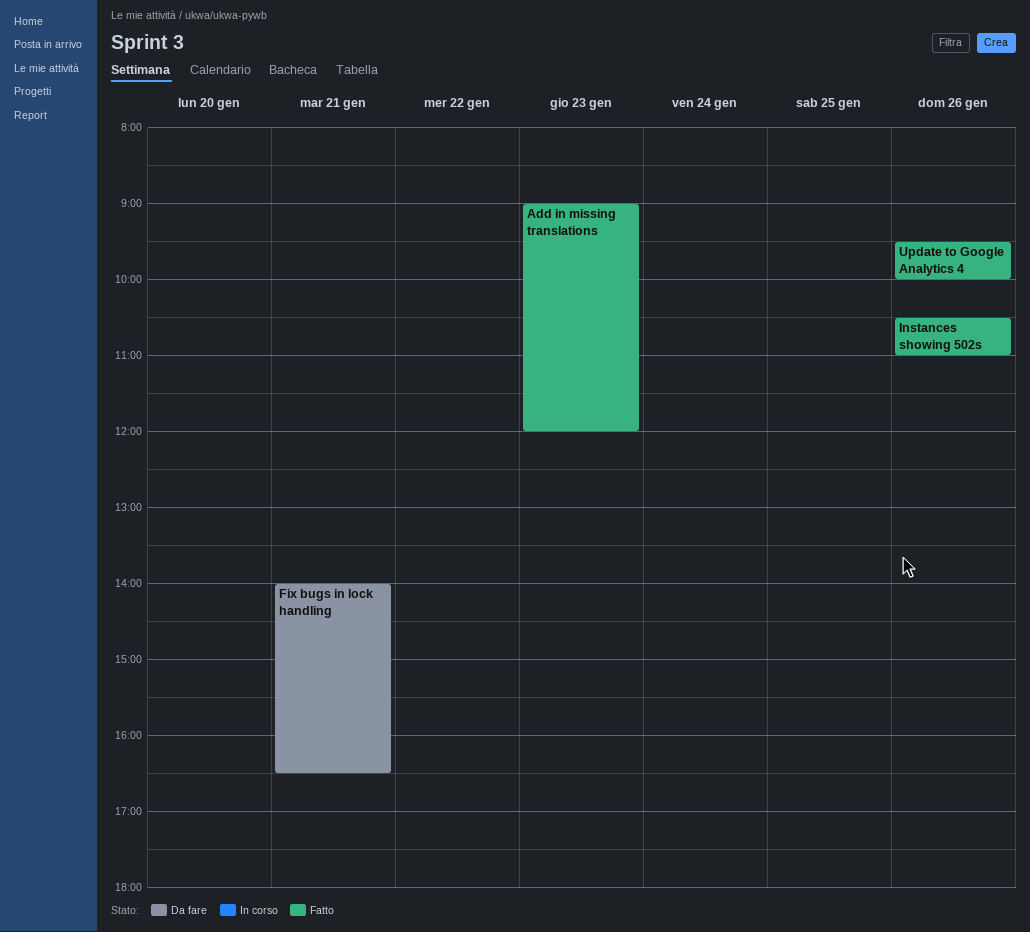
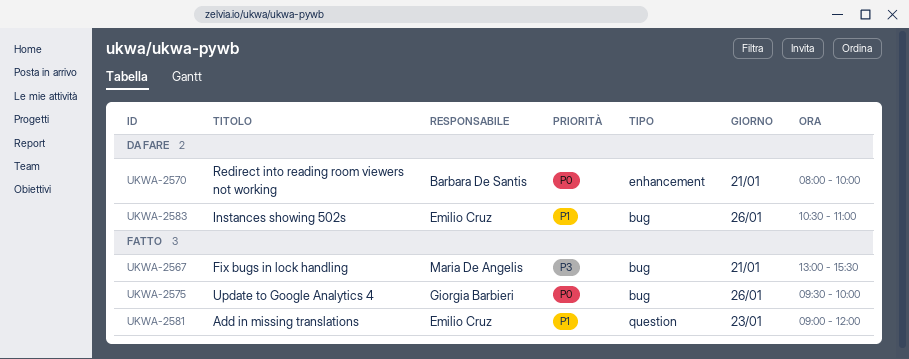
Fix bugs in lock handling, status: Da fare -> Fatto
Fix bugs in lock handling, begins: 14:00 -> 13:00
Fix bugs in lock handling, ends: 16:30 -> 15:30
Instances showing 502s, status: Fatto -> Da fare
Redirect into reading room viewers not working: none -> present

